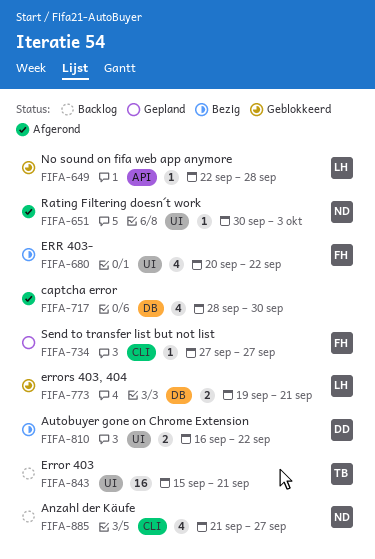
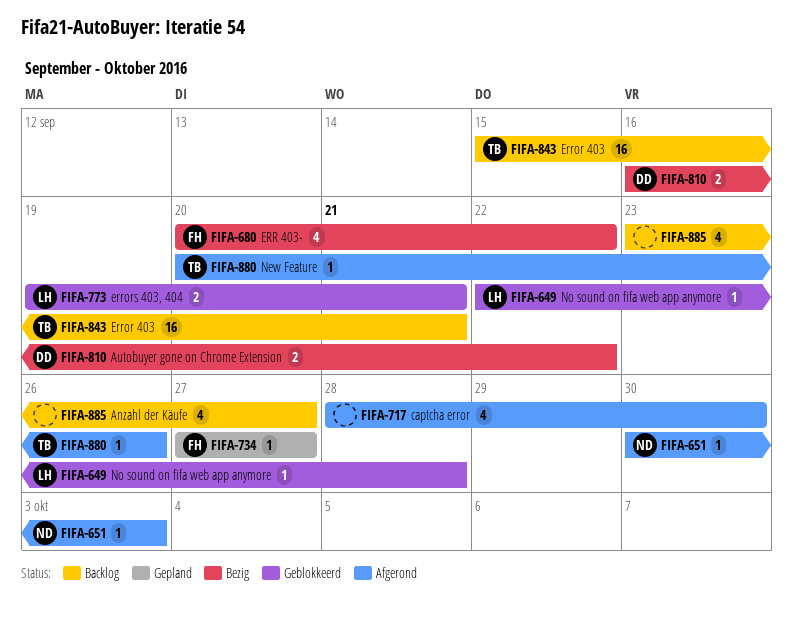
FIFA-880: none -> present
FIFA-885, owner: ND -> none
FIFA-885, start: Sep 21 -> Sep 23

